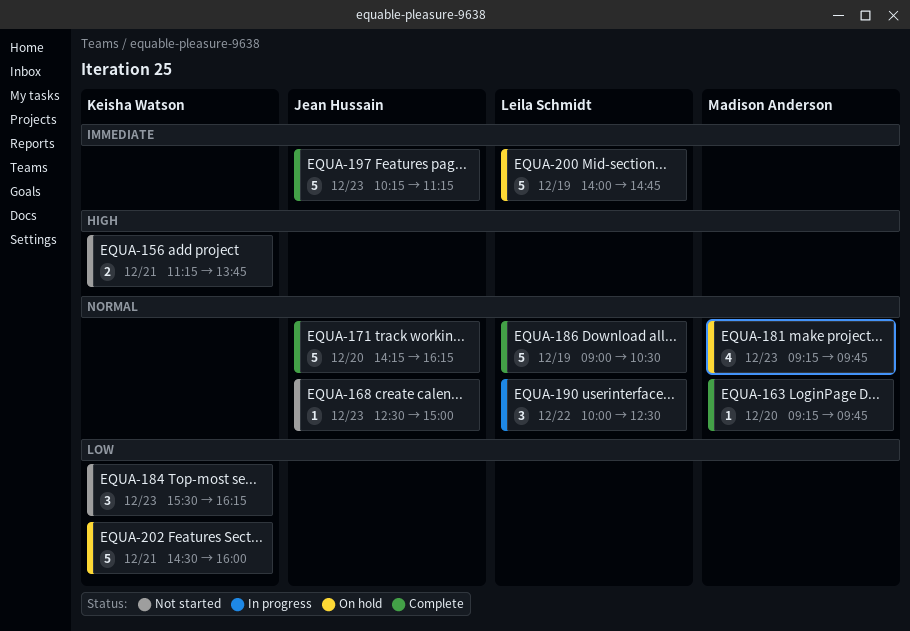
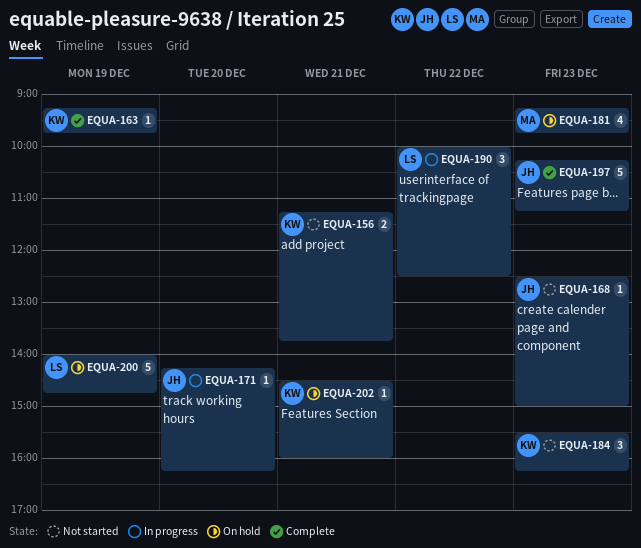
EQUA-163, owner: Madison Anderson -> Keisha Watson
EQUA-163, day: Dec 20 -> Dec 19
EQUA-171, status: Complete -> In progress
EQUA-171, estimate: 5 -> 1
EQUA-186: present -> none
EQUA-202, estimate: 5 -> 1

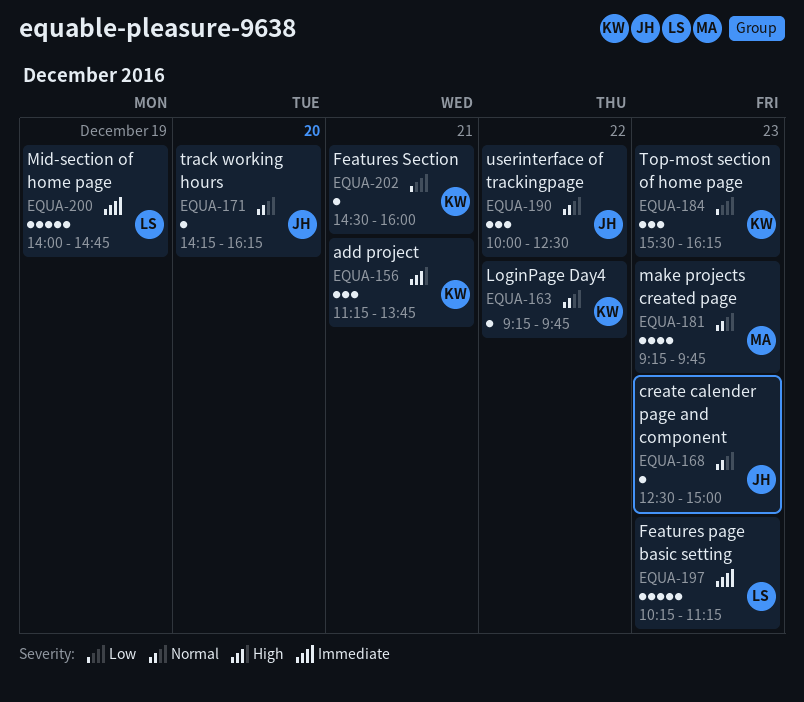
EQUA-156, estimate: 2 -> 3
EQUA-163, day: Dec 19 -> Dec 22
EQUA-190, owner: LS -> JH
EQUA-197, owner: JH -> LS

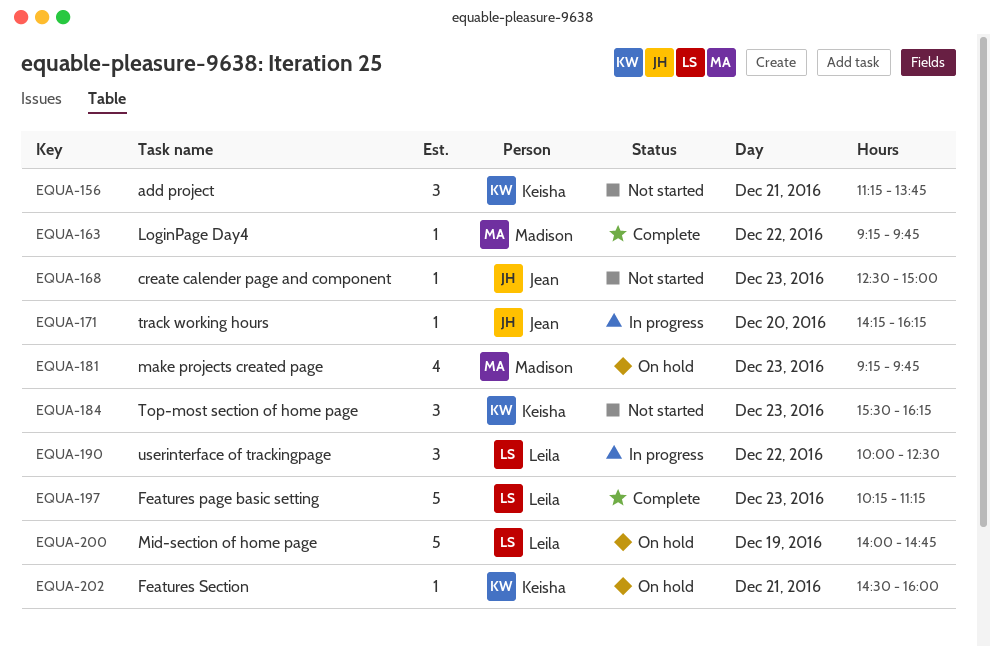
EQUA-163, owner: Keisha -> Madison
EQUA-190, owner: Jean -> Leila

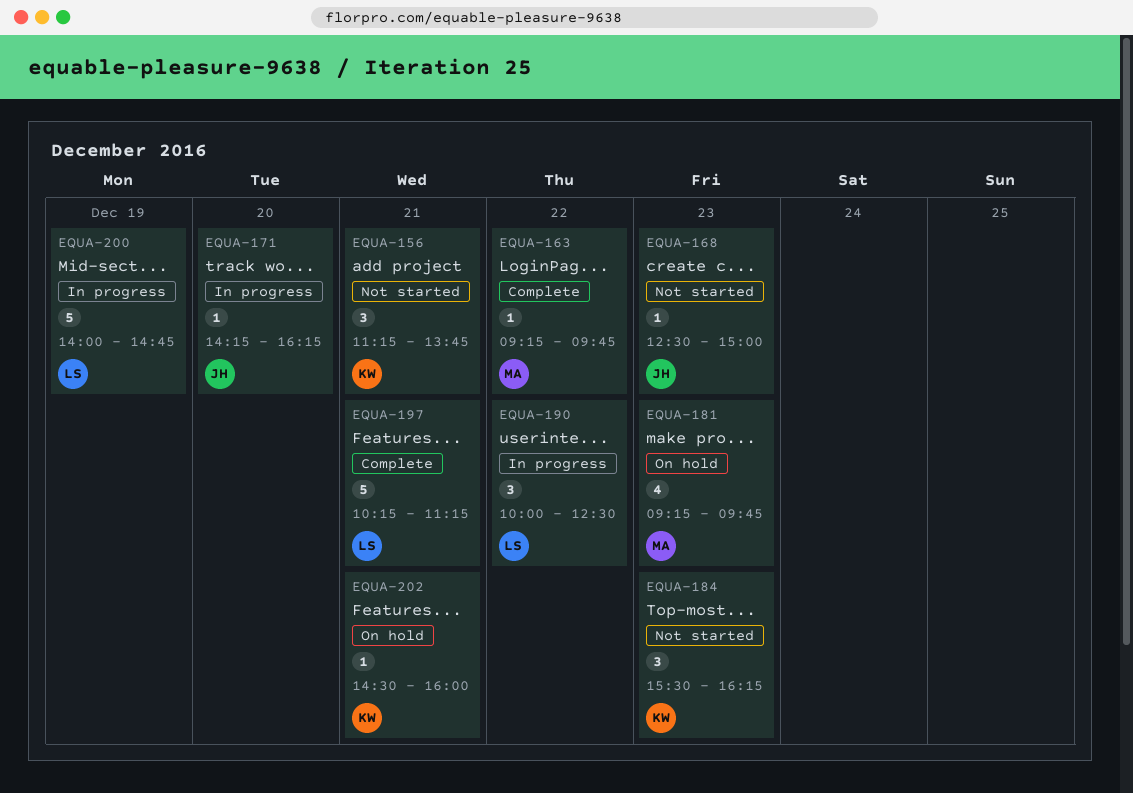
EQUA-197, day: Dec 23 -> Dec 21
EQUA-200, status: On hold -> In progress

